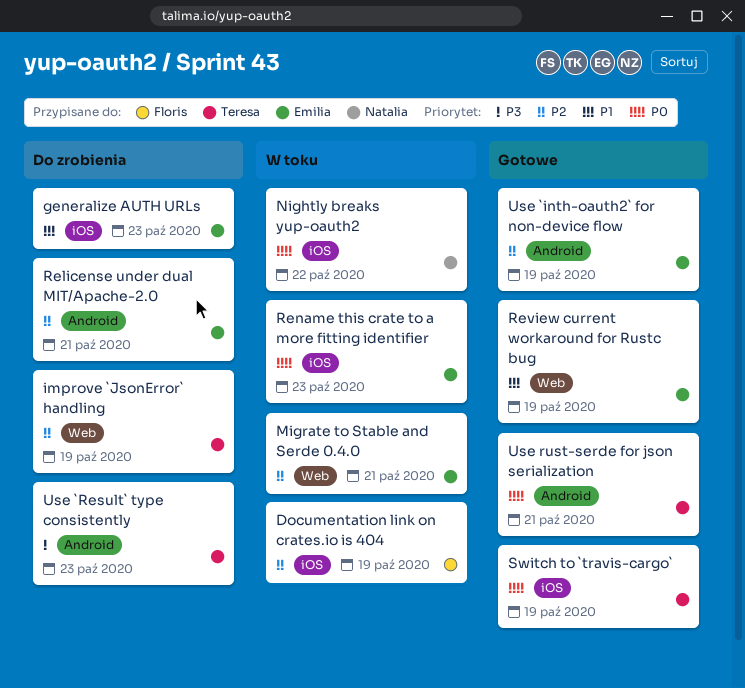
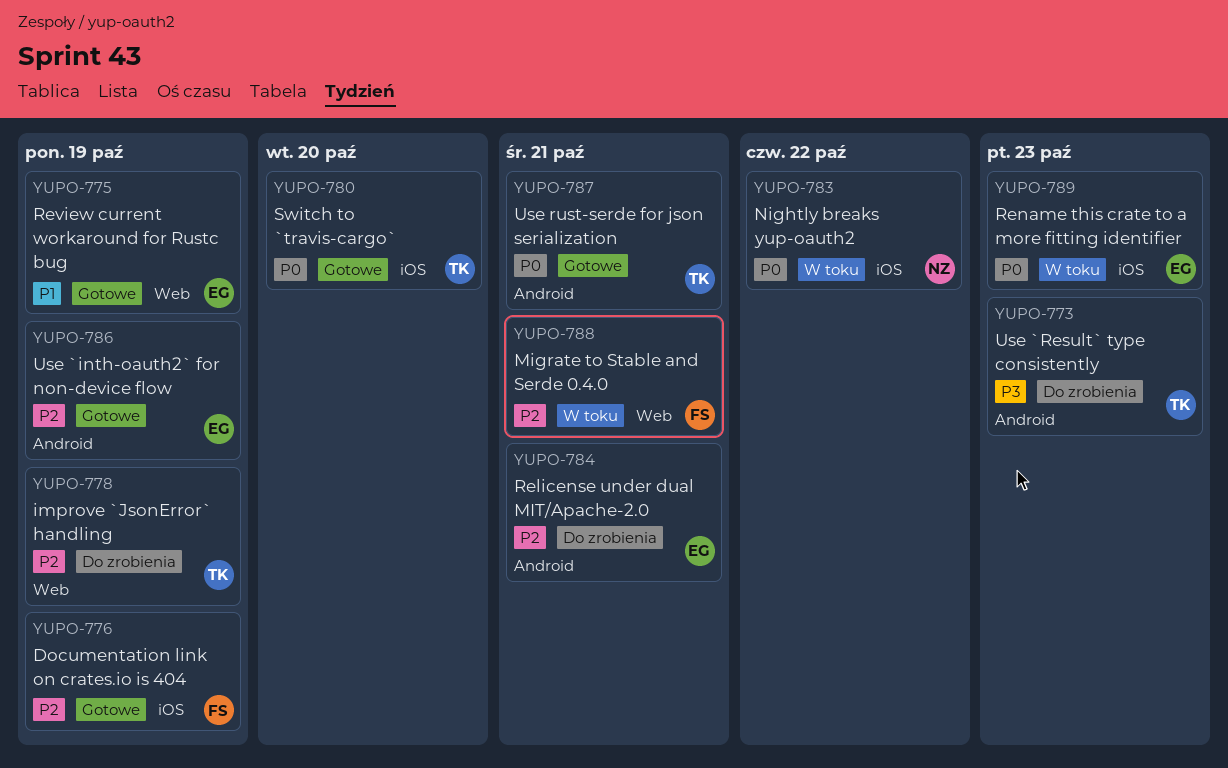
Documentation link on crates.io is 404, status: W toku -> Gotowe
generalize AUTH URLs: present -> none
Migrate to Stable and Serde 0.4.0, owner: Emilia -> Floris
Switch to `travis-cargo`, due: Oct 19 -> Oct 20

